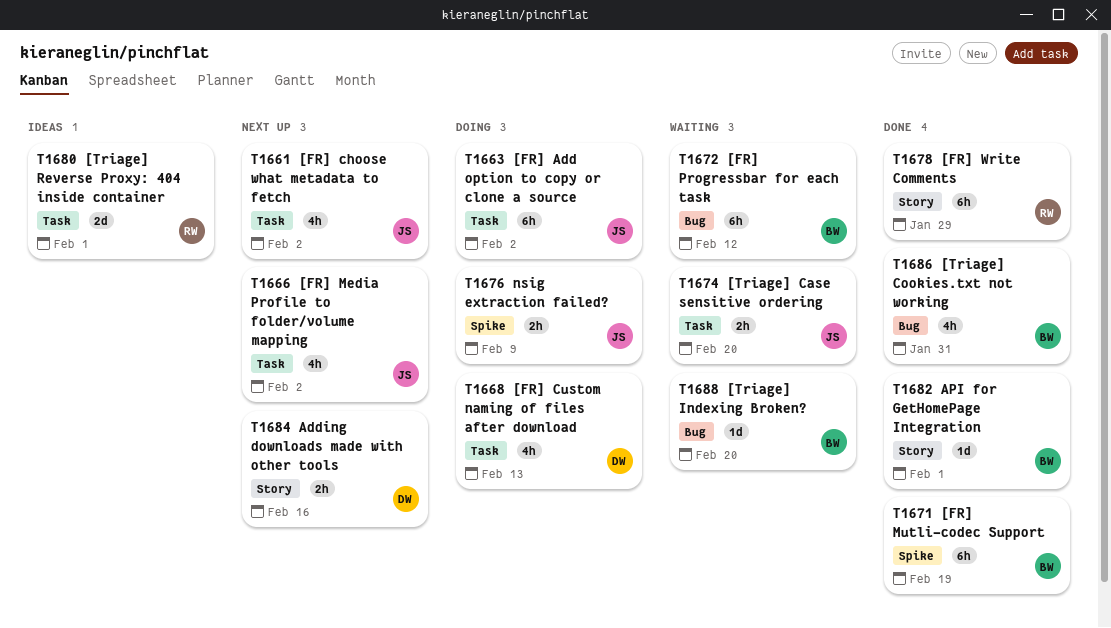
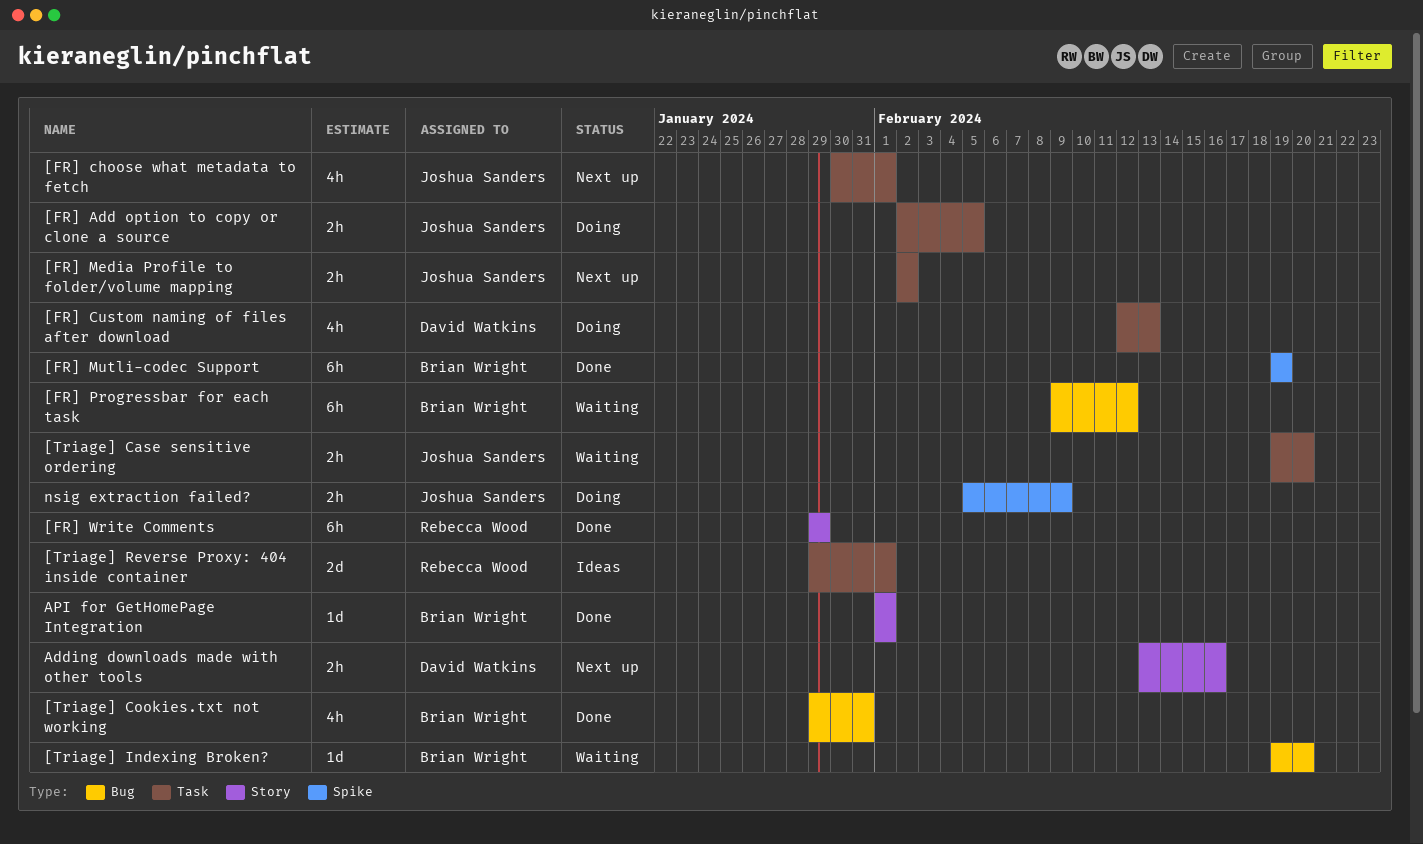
[FR] Add option to copy or clone a source, estimate: 6h -> 2h
[FR] Add option to copy or clone a source, due: Feb 2 -> Feb 5
[FR] choose what metadata to fetch, due: Feb 2 -> Feb 1
[FR] Media Profile to folder/volume mapping, estimate: 4h -> 2h

